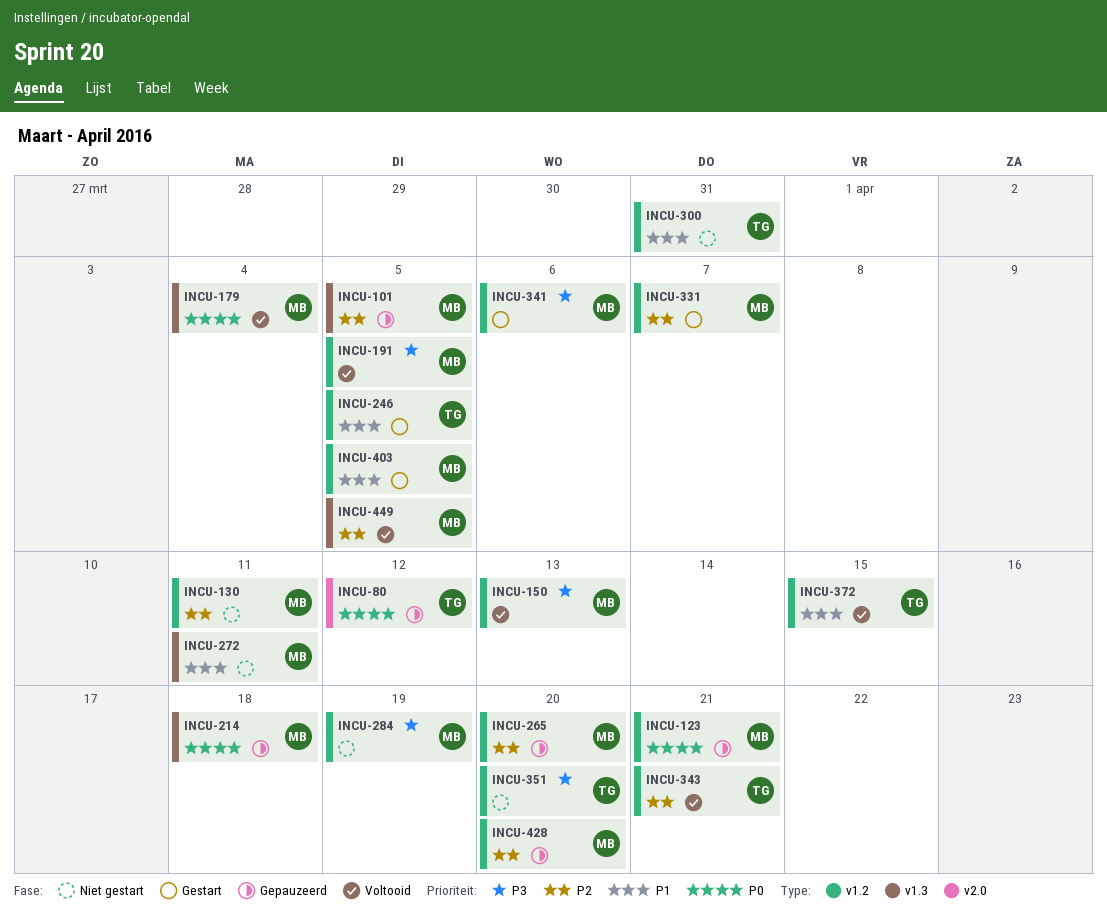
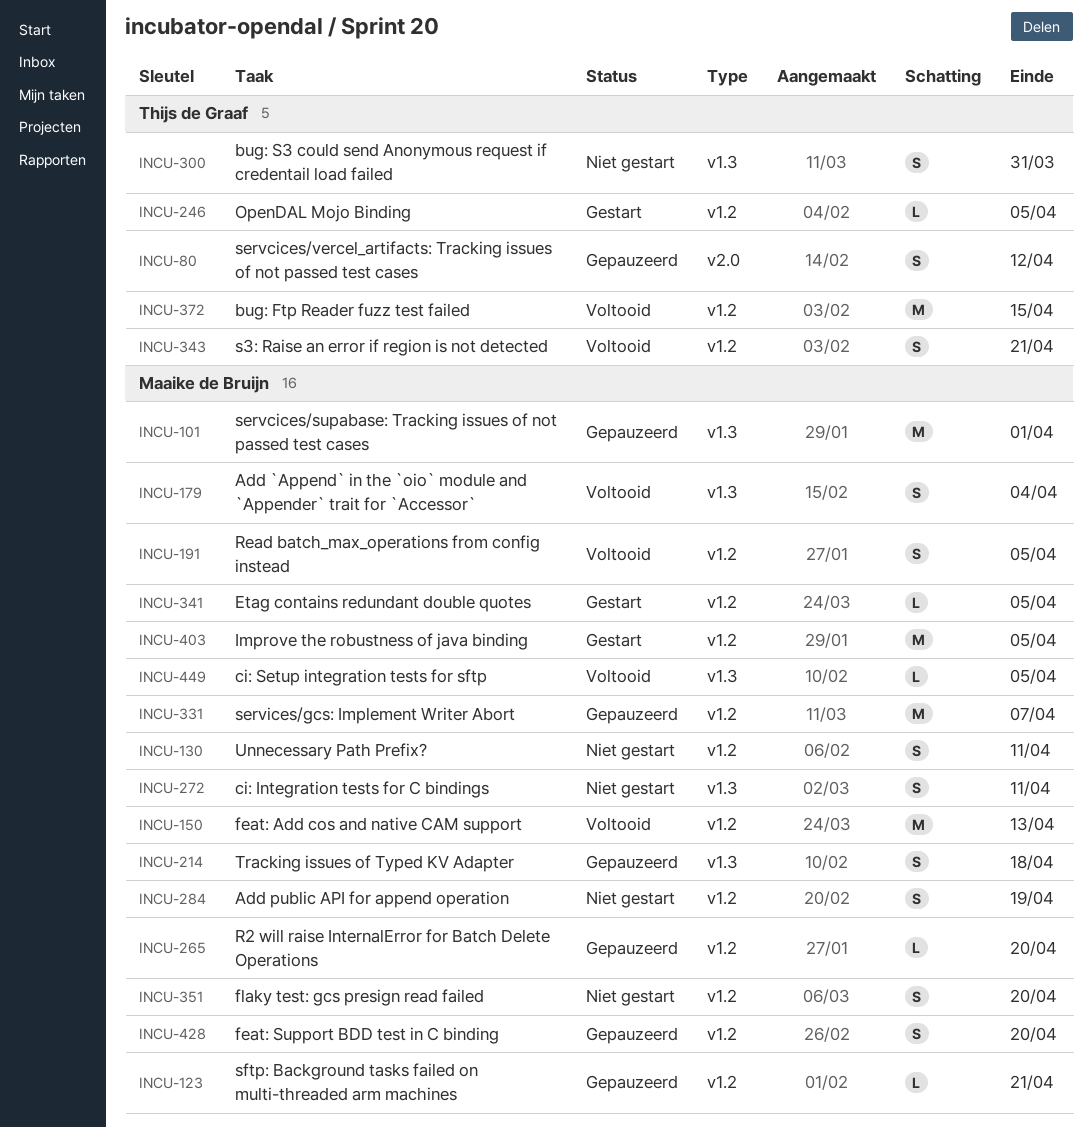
INCU-101, due: Apr 5 -> Apr 1
INCU-300, label: v1.2 -> v1.3
INCU-331, status: Gestart -> Gepauzeerd
INCU-341, due: Apr 6 -> Apr 5
INCU-351, owner: Thijs de Graaf -> Maaike de Bruijn

